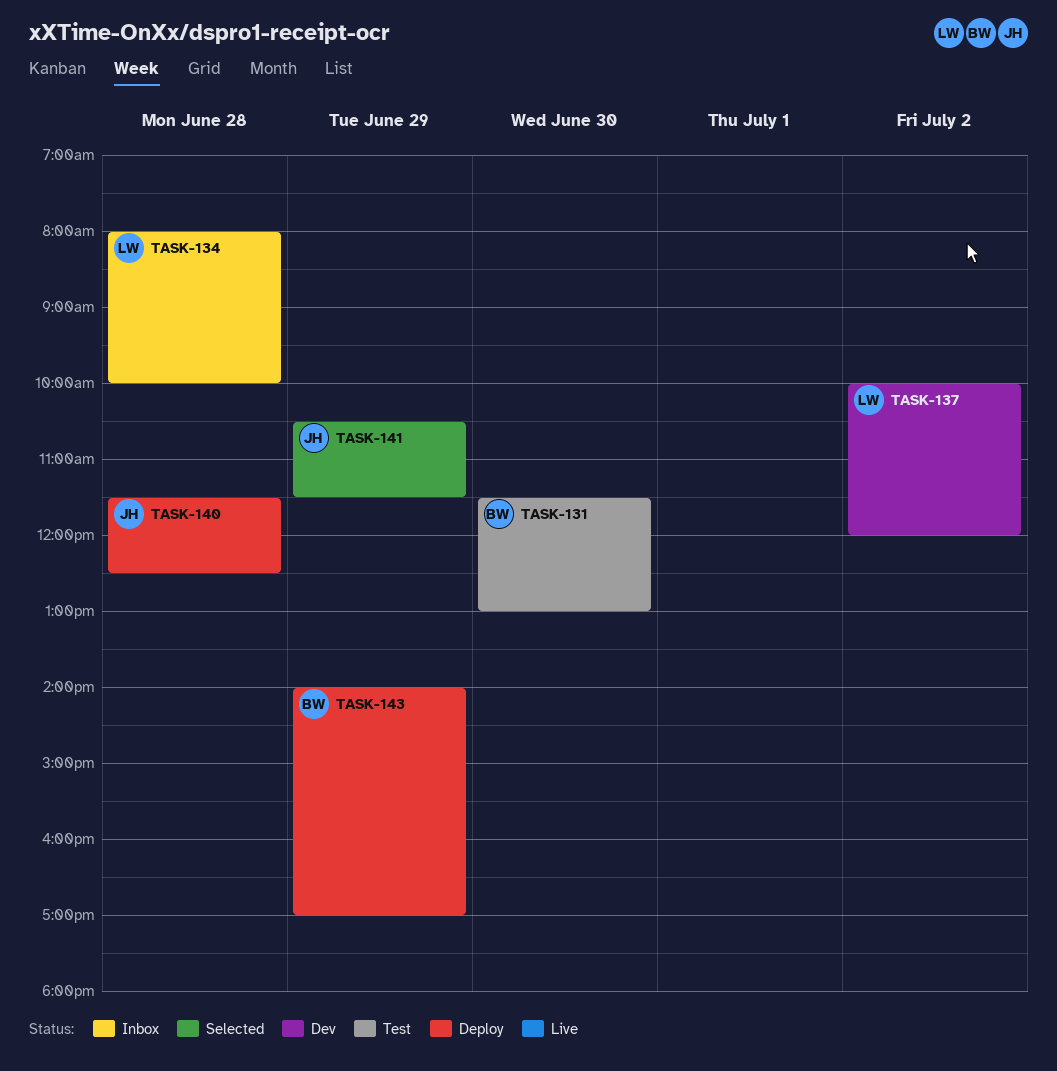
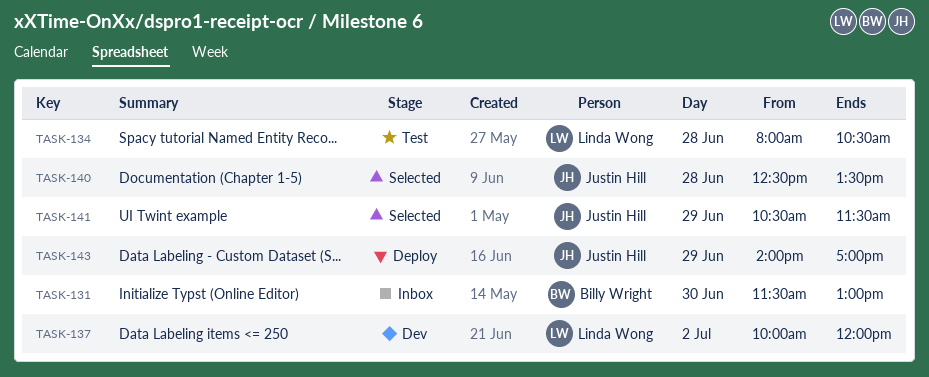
TASK-131, status: Test -> Inbox
TASK-134, status: Inbox -> Test
TASK-134, ends: 10:00 -> 10:30
TASK-140, status: Deploy -> Selected
TASK-140, begins: 11:30 -> 12:30
TASK-140, ends: 12:30 -> 13:30
TASK-143, owner: Billy Wright -> Justin Hill

